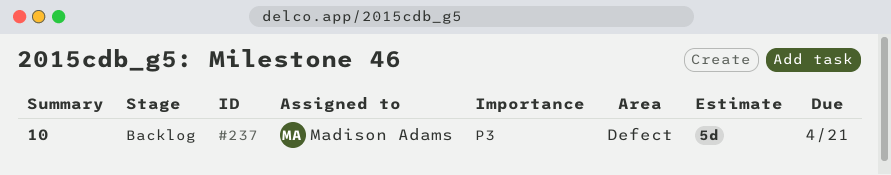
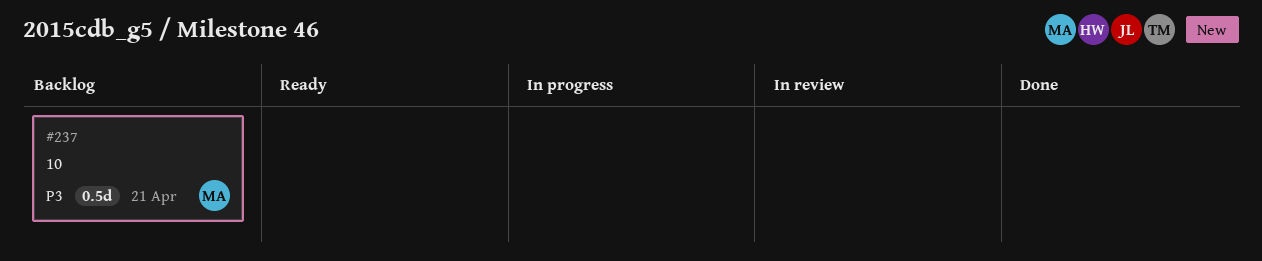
#237, estimate: 5d -> 0.5d

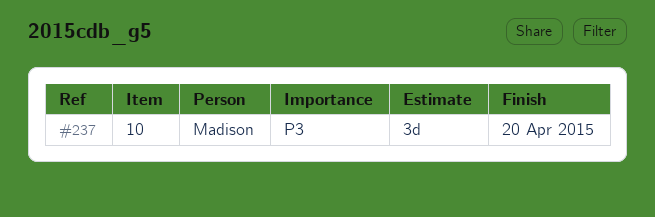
#237, estimate: 0.5d -> 3d
#237, due: Apr 21 -> Apr 20

